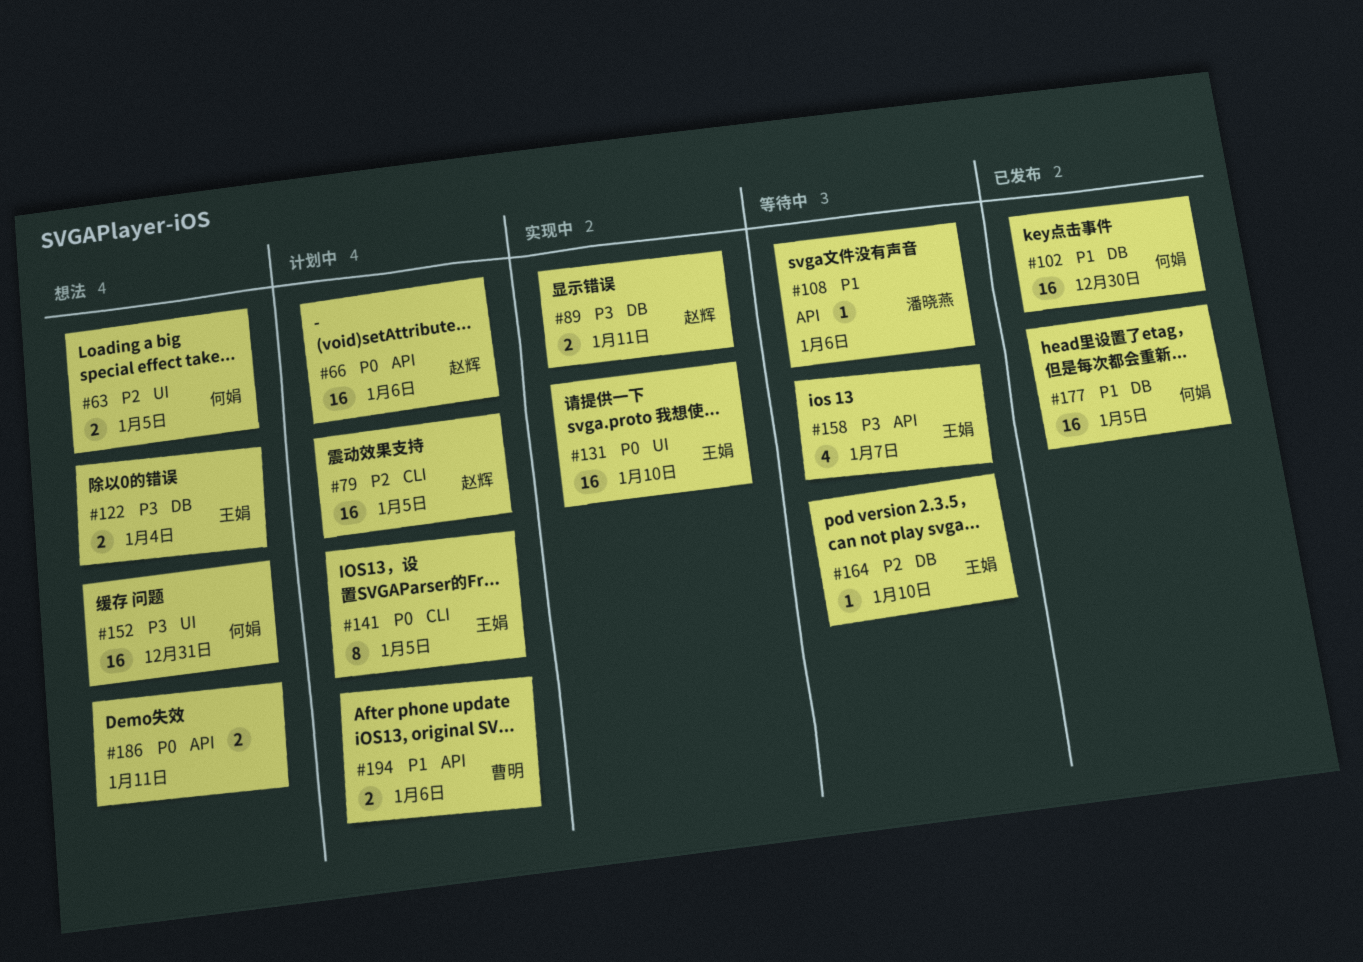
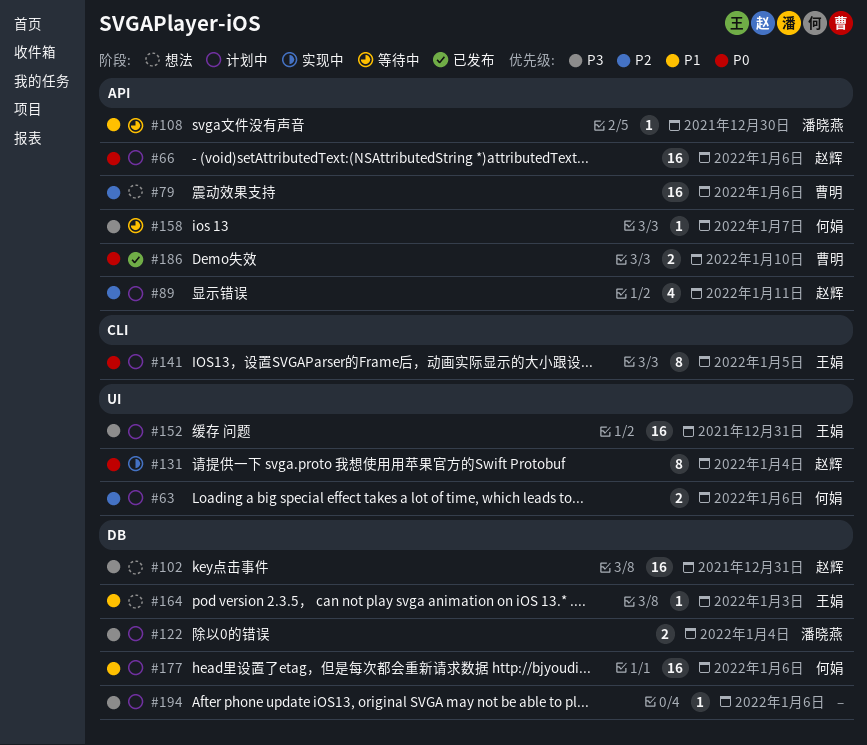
#63, status: 想法 -> 计划中
#63, due: Jan 5 -> Jan 6
#79, status: 计划中 -> 想法
#79, owner: 赵辉 -> 曹明
#79, label: CLI -> API
#79, due: Jan 5 -> Jan 6
#89, status: 实现中 -> 计划中
#89, priority: P3 -> P2
#89, label: DB -> API
#89, estimate: 2 -> 4
#102, status: 已发布 -> 想法
#102, owner: 何娟 -> 赵辉
#102, priority: P1 -> P3
#102, due: Dec 30 -> Dec 31
#108, due: Jan 6 -> Dec 30
#122, status: 想法 -> 计划中
#122, owner: 王娟 -> 潘晓燕
#131, owner: 王娟 -> 赵辉
#131, estimate: 16 -> 8
#131, due: Jan 10 -> Jan 4
#152, status: 想法 -> 计划中
#152, owner: 何娟 -> 王娟
#158, owner: 王娟 -> 何娟
#158, estimate: 4 -> 1
#164, status: 等待中 -> 想法
#164, priority: P2 -> P1
#164, due: Jan 10 -> Jan 3
#177, status: 已发布 -> 计划中
#177, due: Jan 5 -> Jan 6
#186, status: 想法 -> 已发布
#186, owner: none -> 曹明
#186, due: Jan 11 -> Jan 10
#194, owner: 曹明 -> none
#194, priority: P1 -> P3
#194, label: API -> DB
#194, estimate: 2 -> 1

